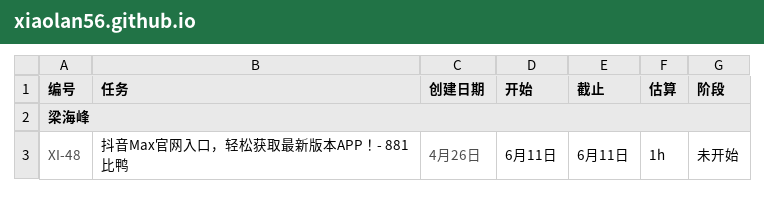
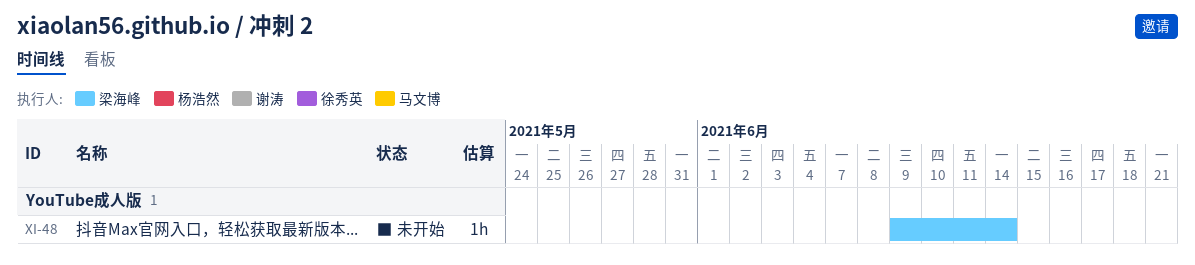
XI-48, start: Jun 11 -> Jun 9
XI-48, due: Jun 11 -> Jun 14

